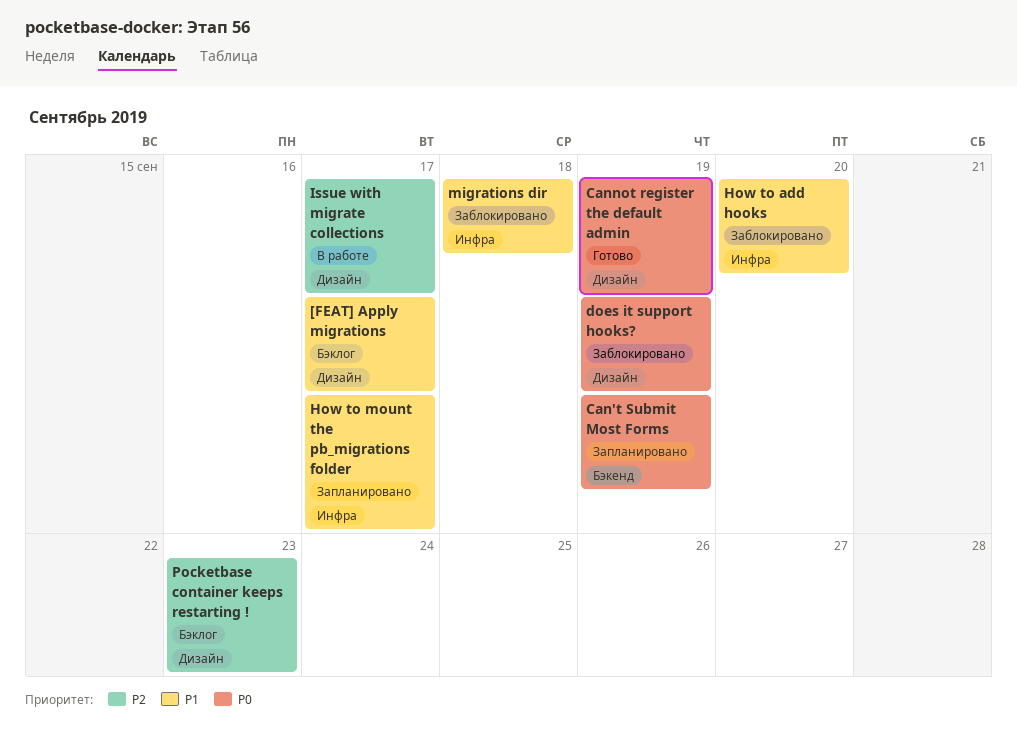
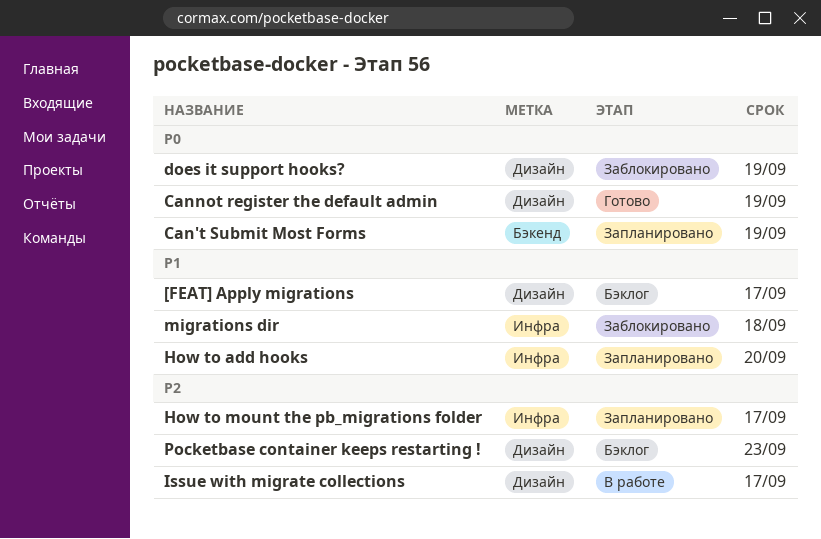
How to add hooks, status: Заблокировано -> Запланировано
How to mount the pb_migrations folder, priority: P1 -> P2

